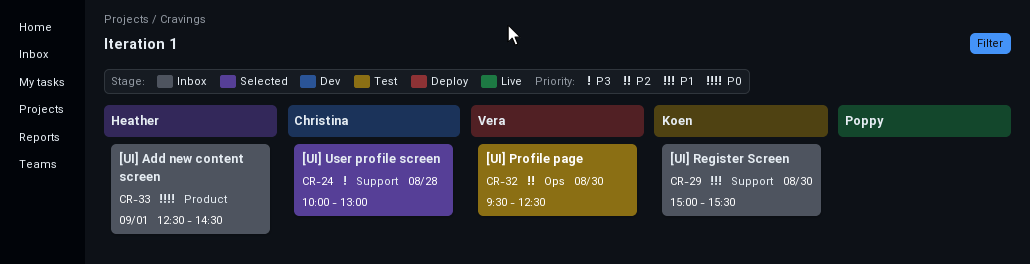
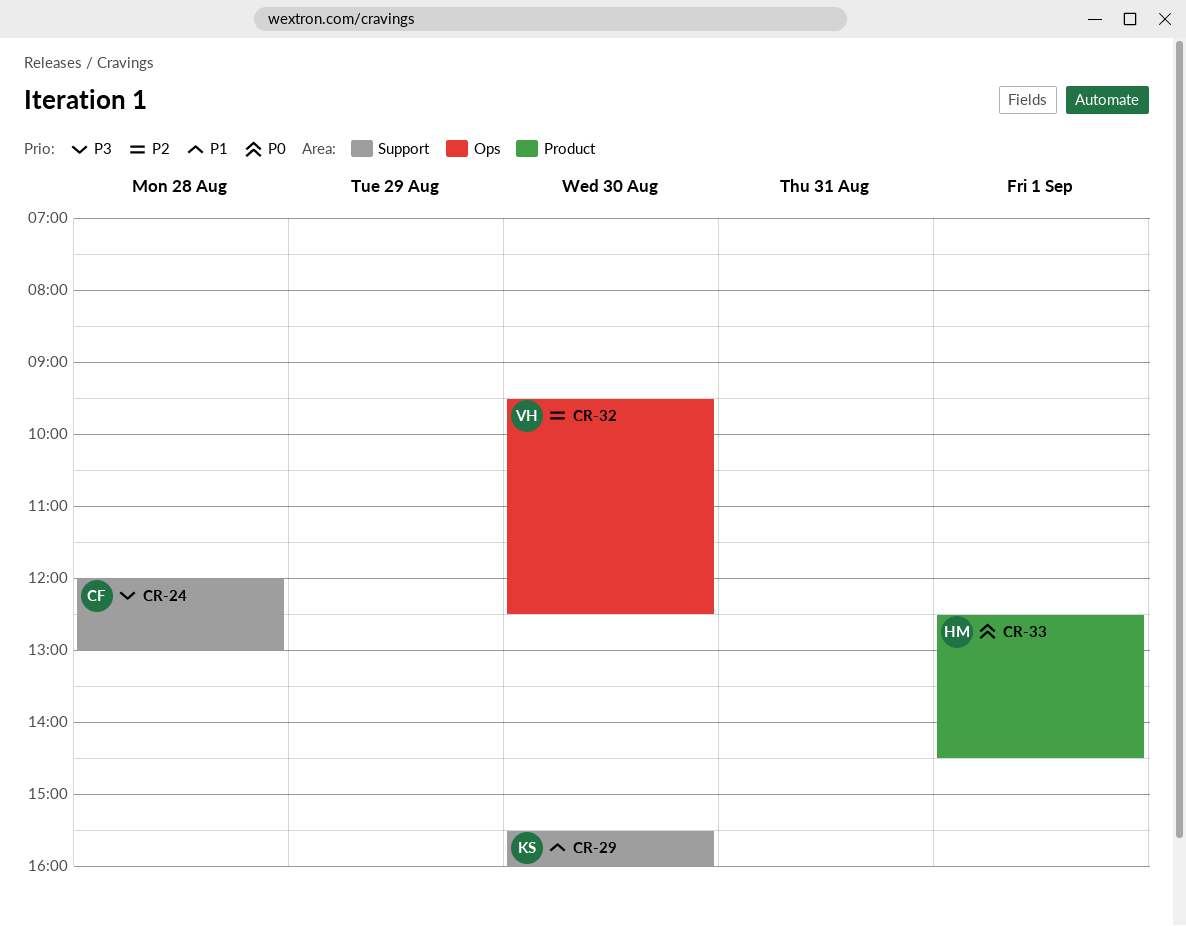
CR-24, begins: 10:00 -> 12:00
CR-29, begins: 15:00 -> 15:30
CR-29, ends: 15:30 -> 16:00

